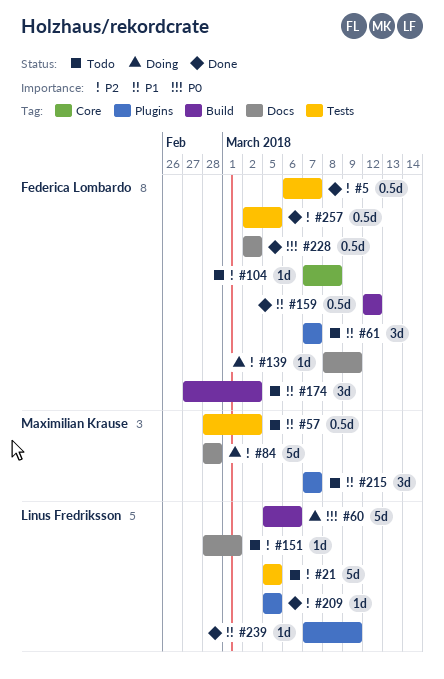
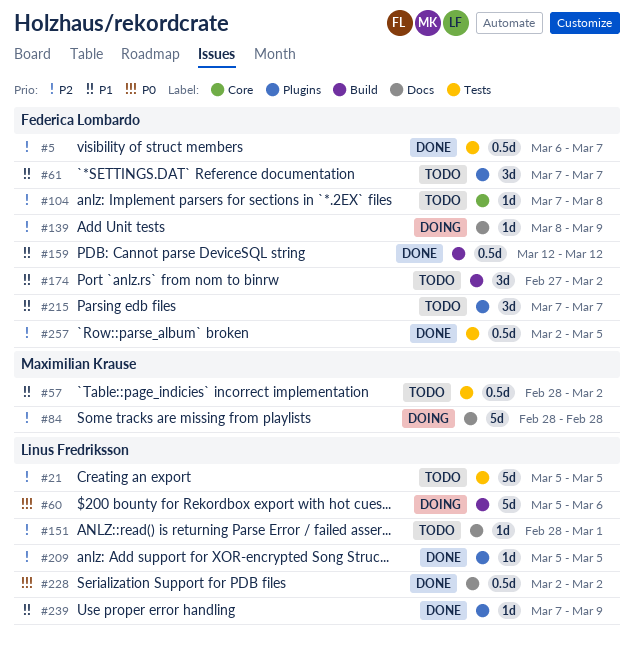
#215, owner: Maximilian Krause -> Federica Lombardo
#228, owner: Federica Lombardo -> Linus Fredriksson

